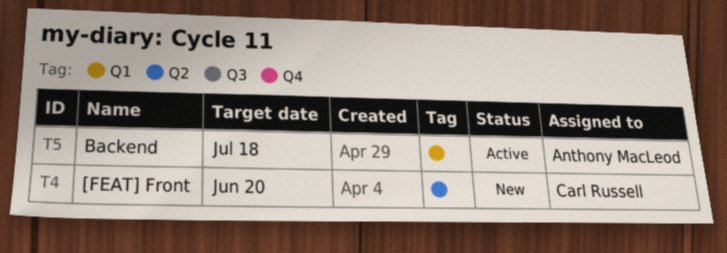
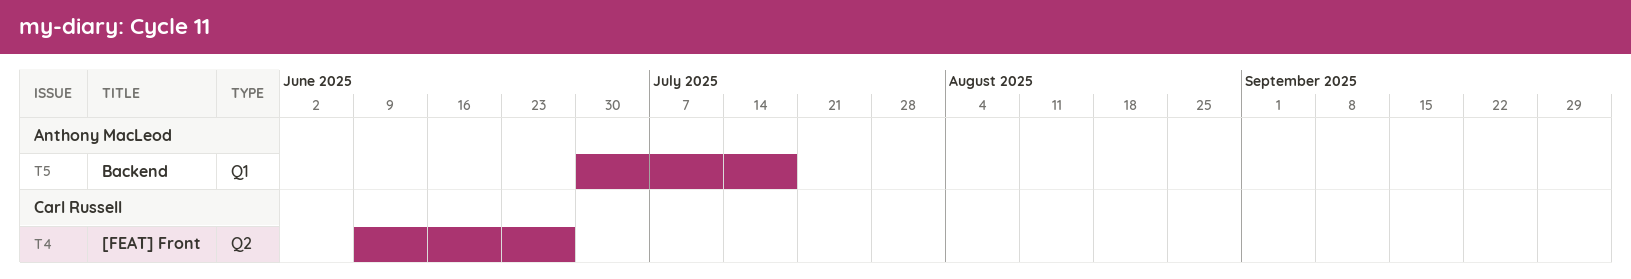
T4, due: Jun 20 -> Jun 27

